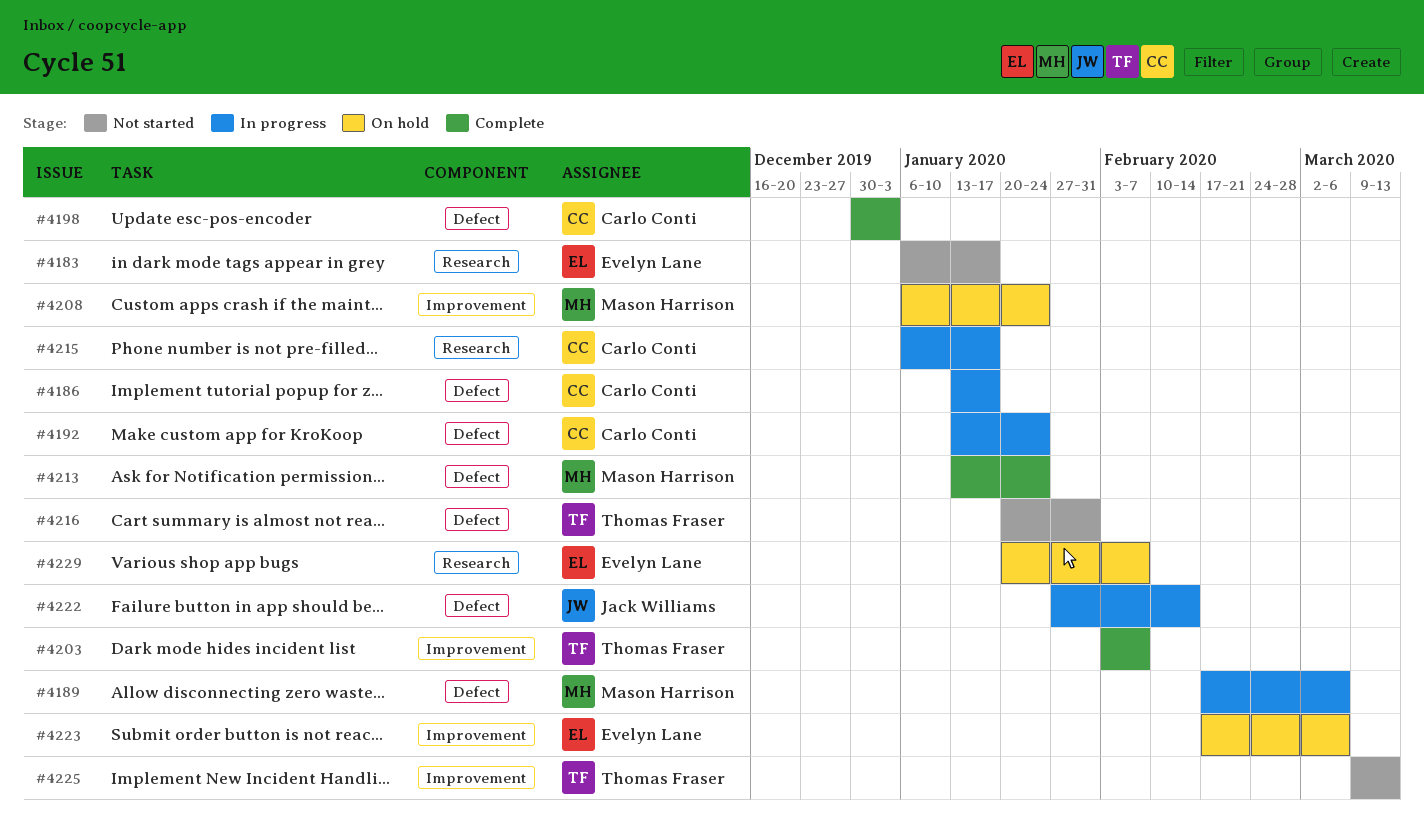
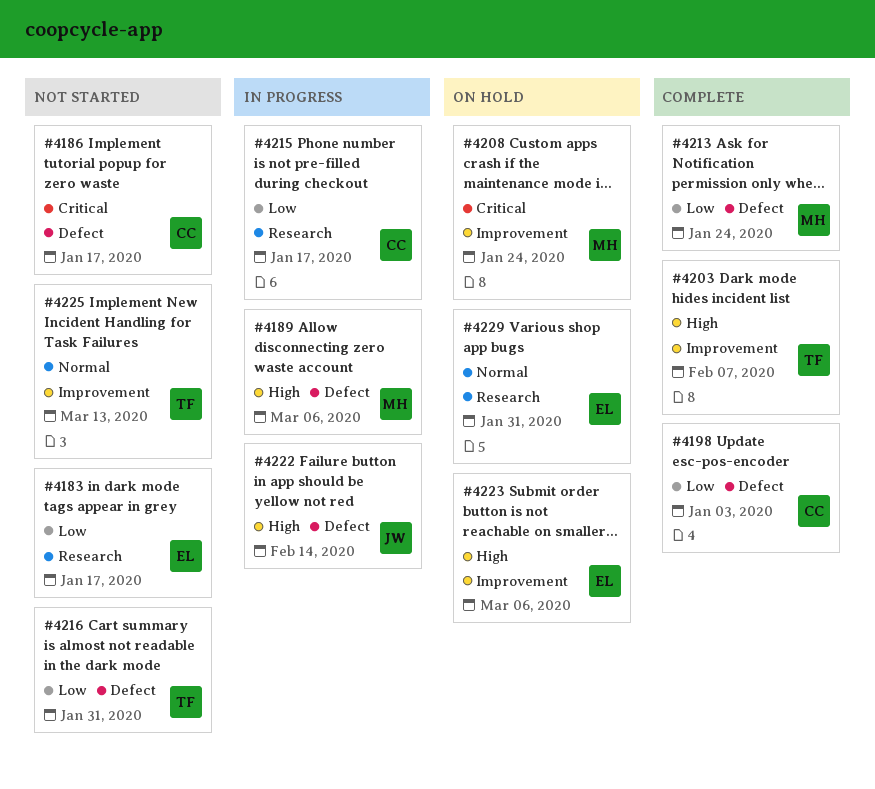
#4186, status: In progress -> Not started
#4192: present -> none
#4229, due: Feb 7 -> Jan 31

